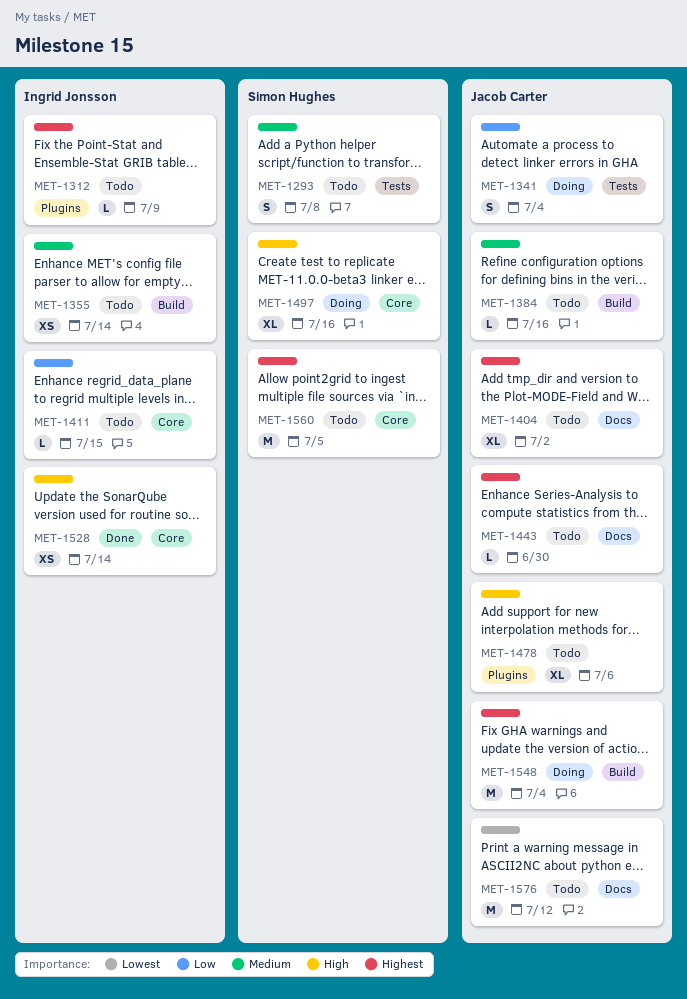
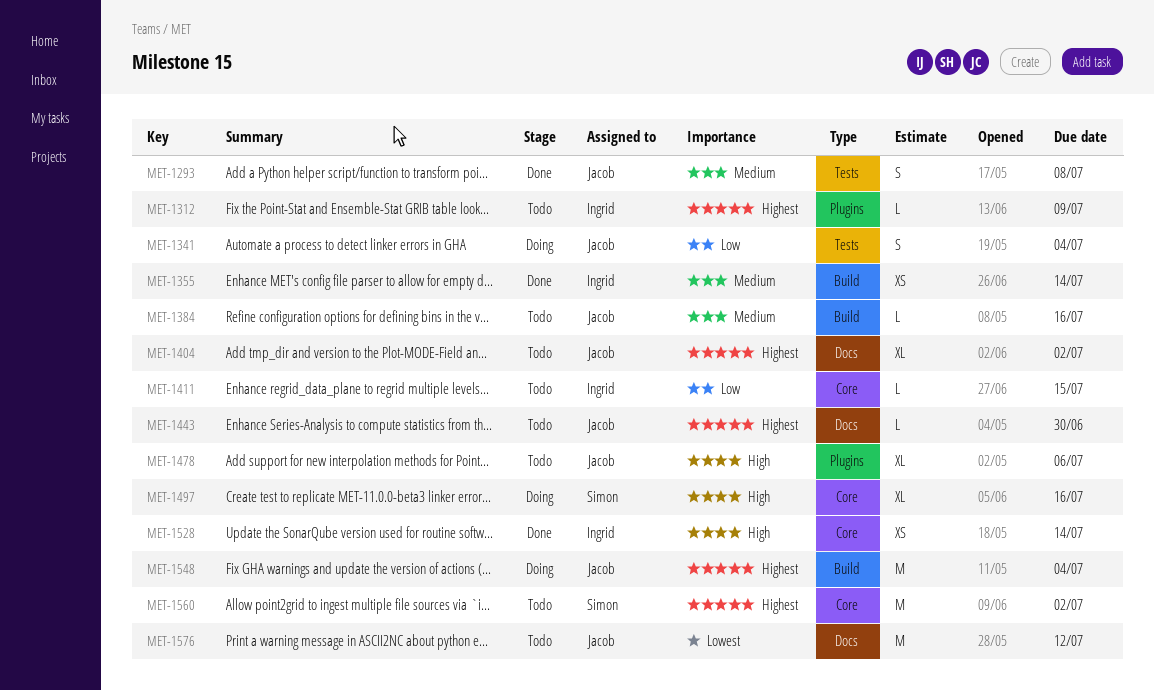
MET-1293, status: Todo -> Done
MET-1293, owner: Simon Hughes -> Jacob Carter
MET-1355, status: Todo -> Done
MET-1560, due: Jul 5 -> Jul 2

